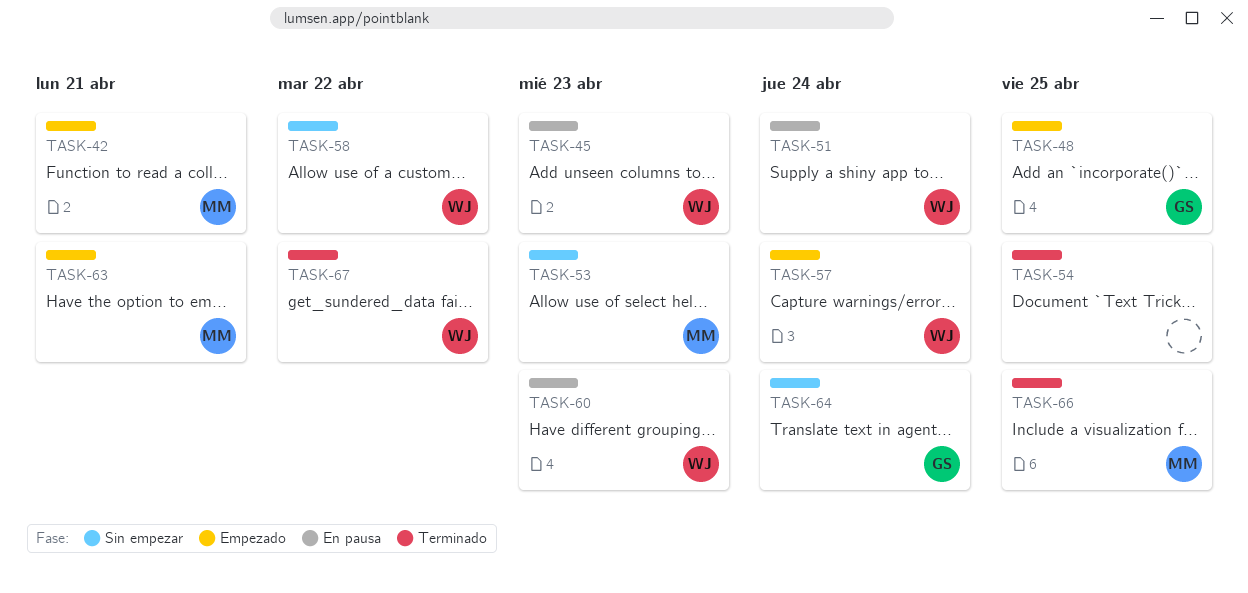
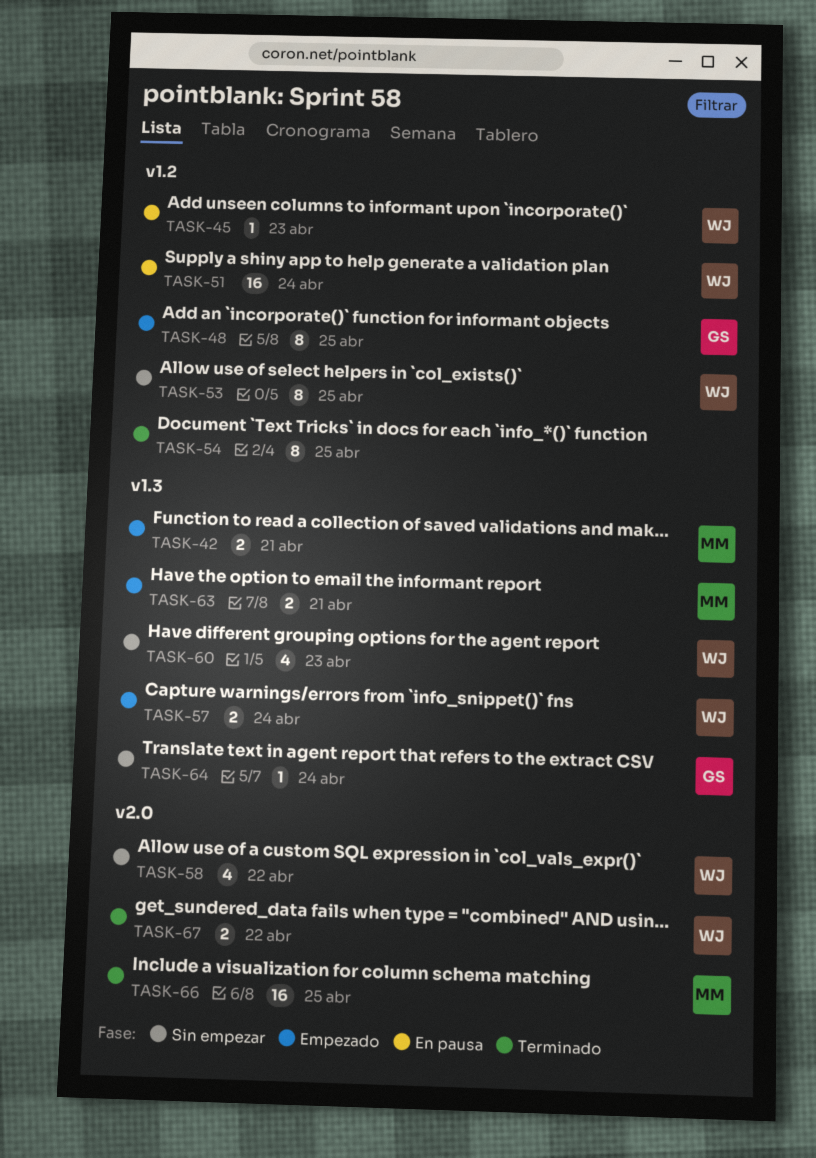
TASK-53, owner: MM -> WJ
TASK-53, due: Apr 23 -> Apr 25
TASK-60, status: En pausa -> Sin empezar

